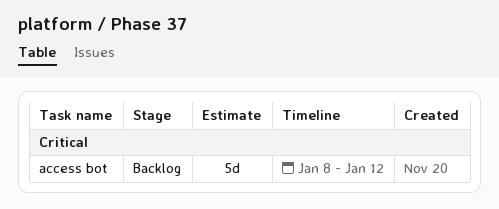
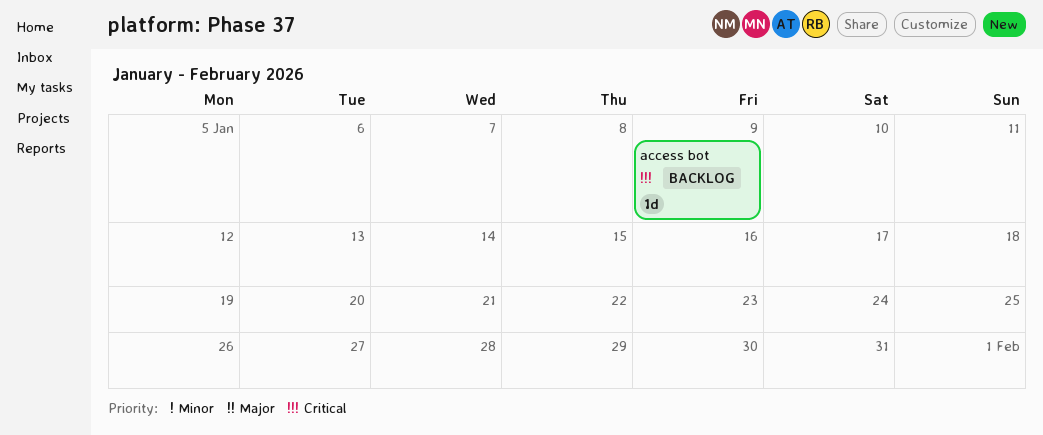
access bot, estimate: 5d -> 1d
access bot, due: Jan 12 -> Jan 9

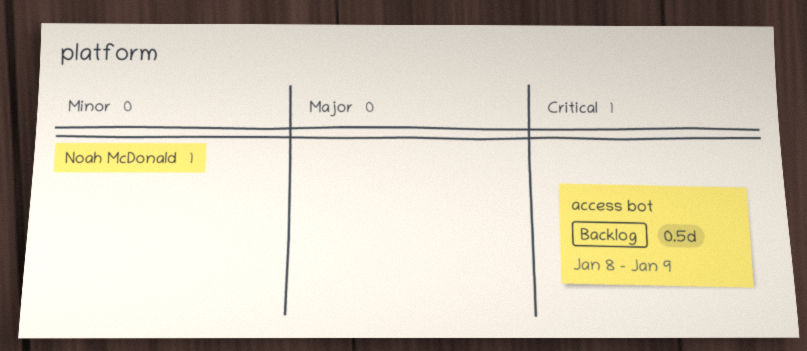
access bot, estimate: 1d -> 0.5d

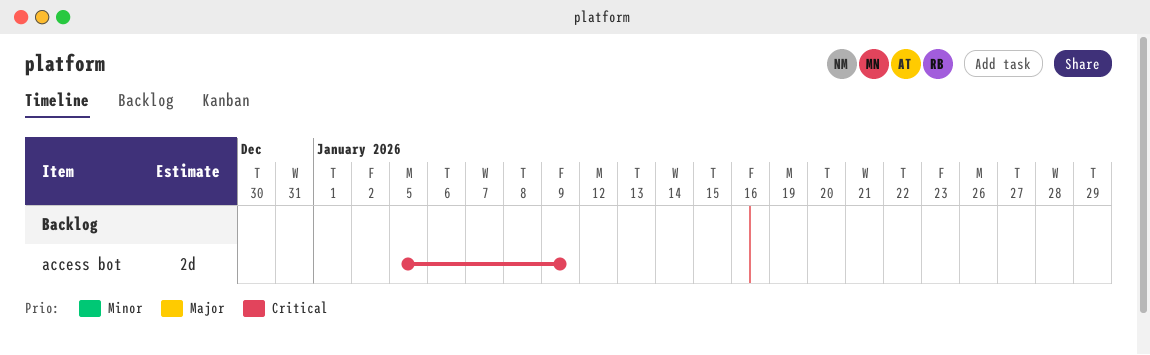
access bot, estimate: 0.5d -> 2d
access bot, start: Jan 8 -> Jan 5

